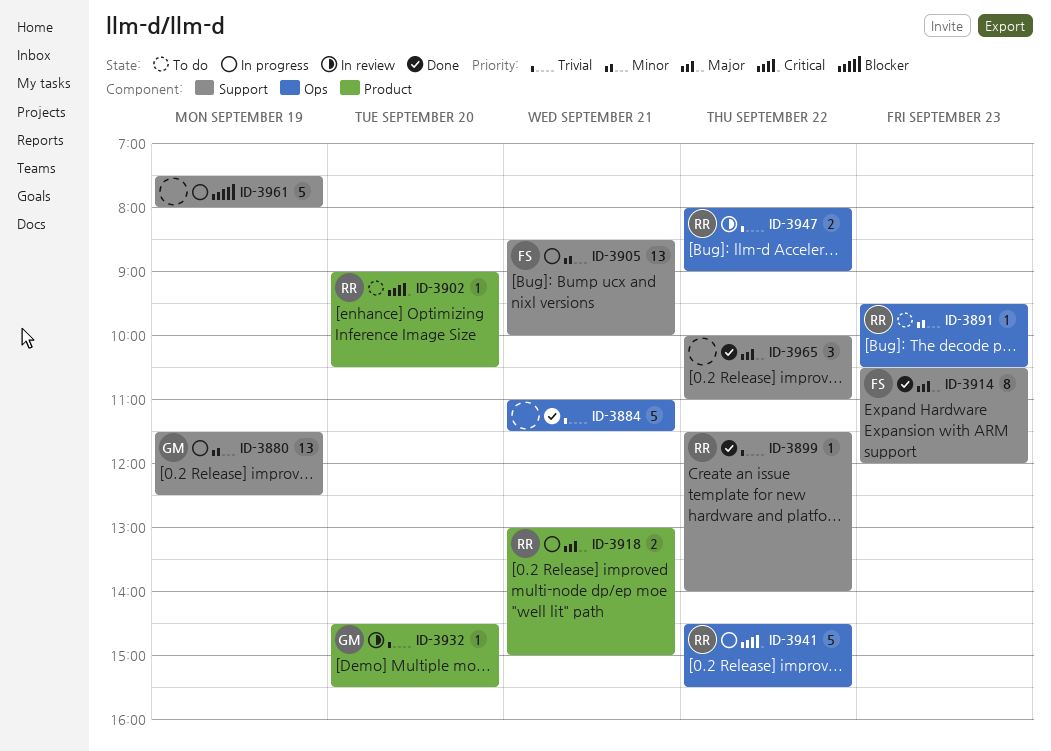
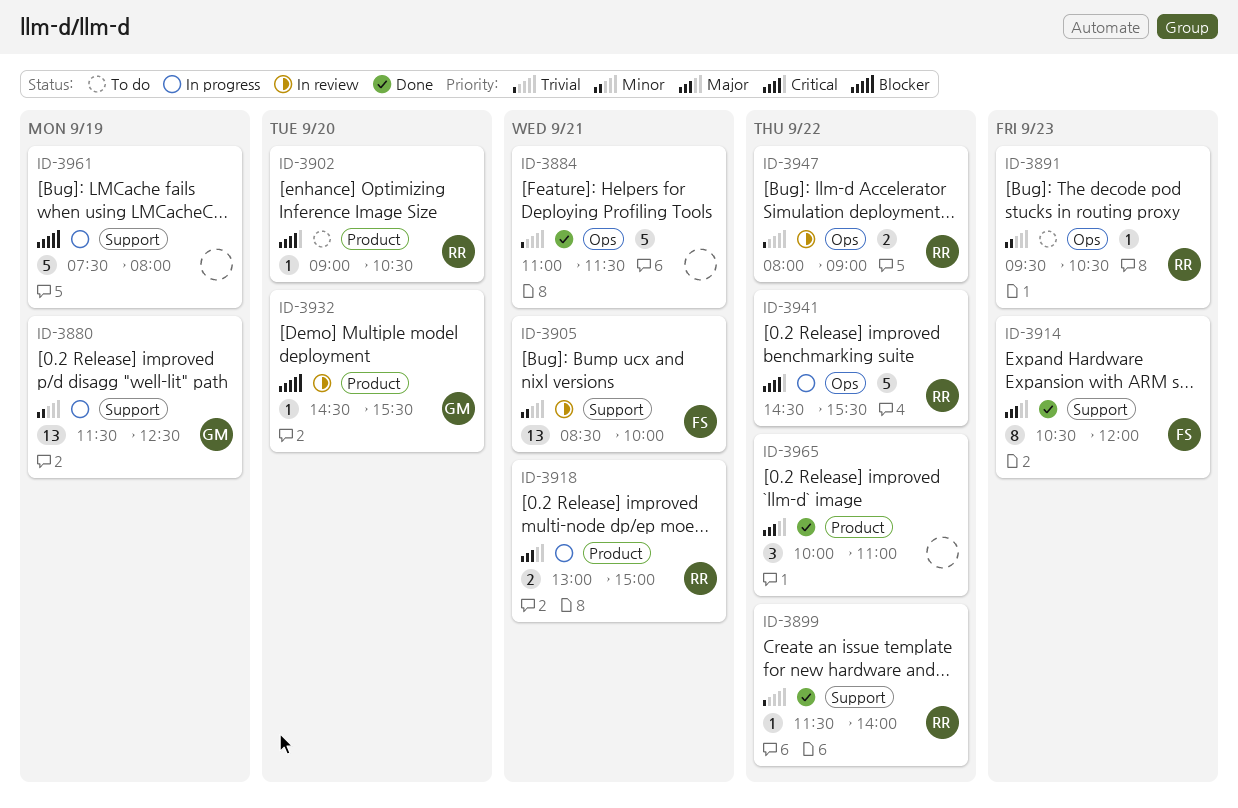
ID-3905, status: In progress -> In review
ID-3932, priority: Trivial -> Blocker
ID-3965, label: Support -> Product

